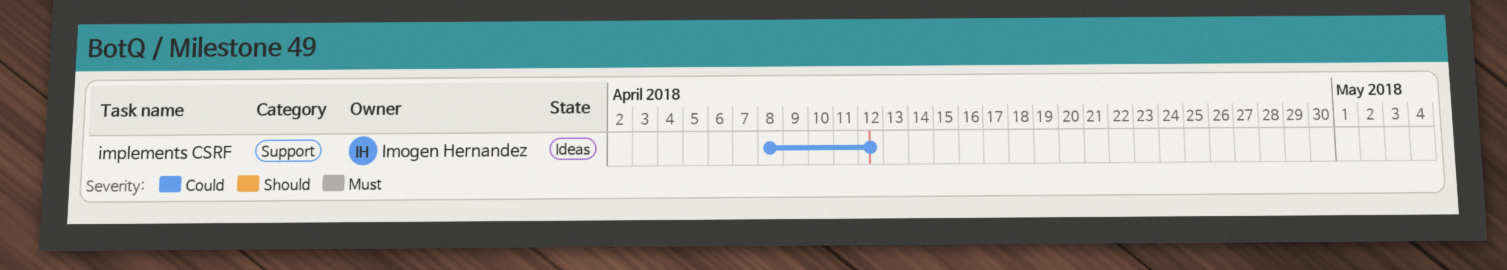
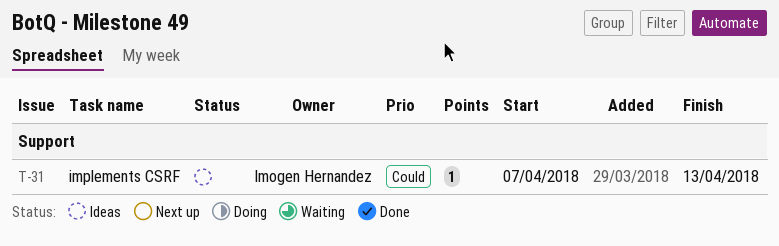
implements CSRF, start: Apr 8 -> Apr 7
implements CSRF, due: Apr 12 -> Apr 13

